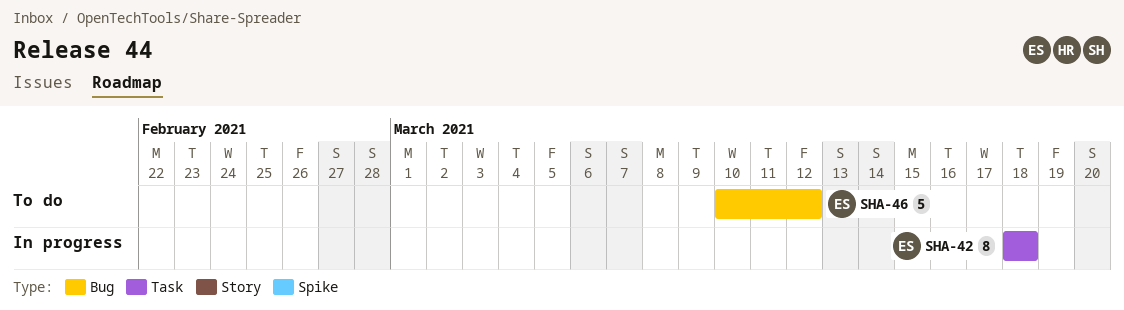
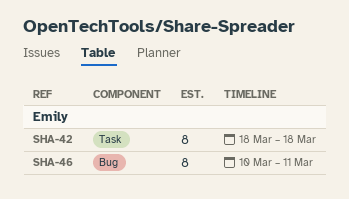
SHA-46, estimate: 5 -> 8
SHA-46, due: Mar 12 -> Mar 11

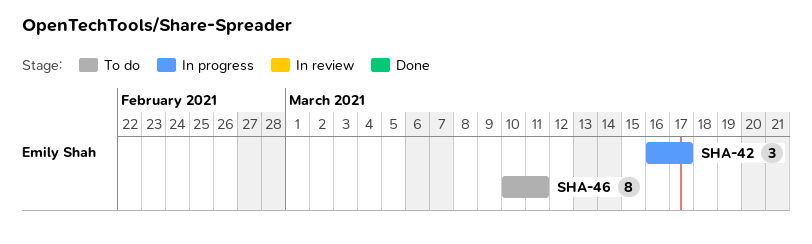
SHA-42, estimate: 8 -> 3
SHA-42, start: Mar 18 -> Mar 16
SHA-42, due: Mar 18 -> Mar 17

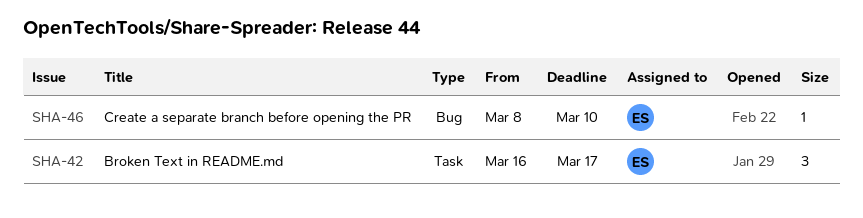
SHA-46, estimate: 8 -> 1
SHA-46, start: Mar 10 -> Mar 8
SHA-46, due: Mar 11 -> Mar 10

